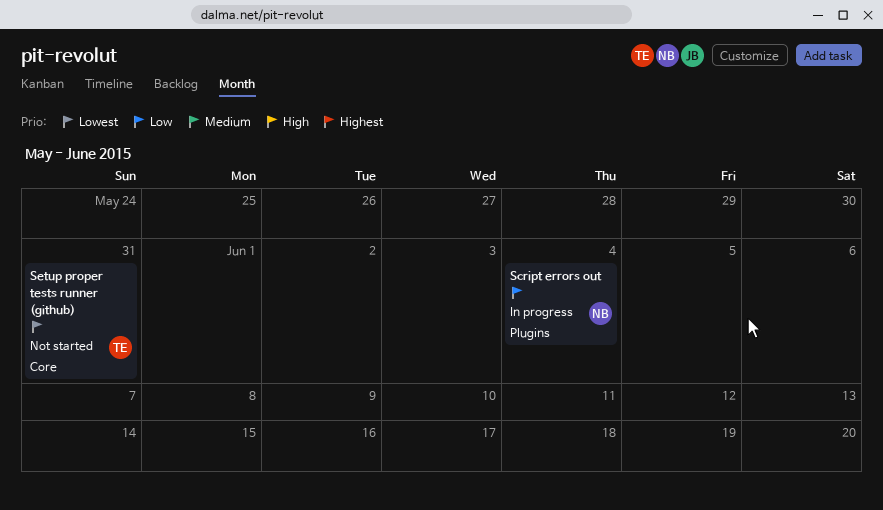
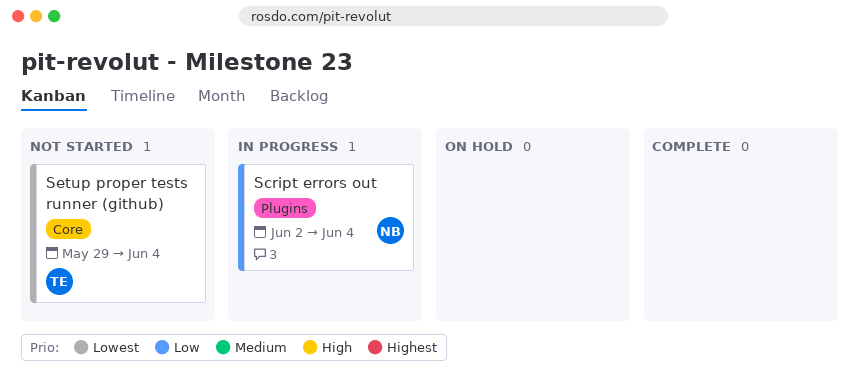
Setup proper tests runner (github), due: May 31 -> Jun 4

